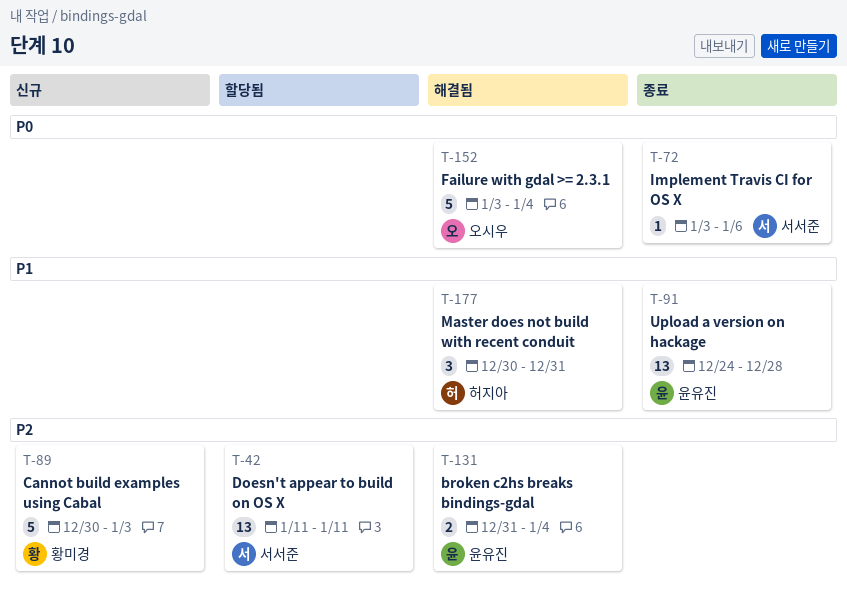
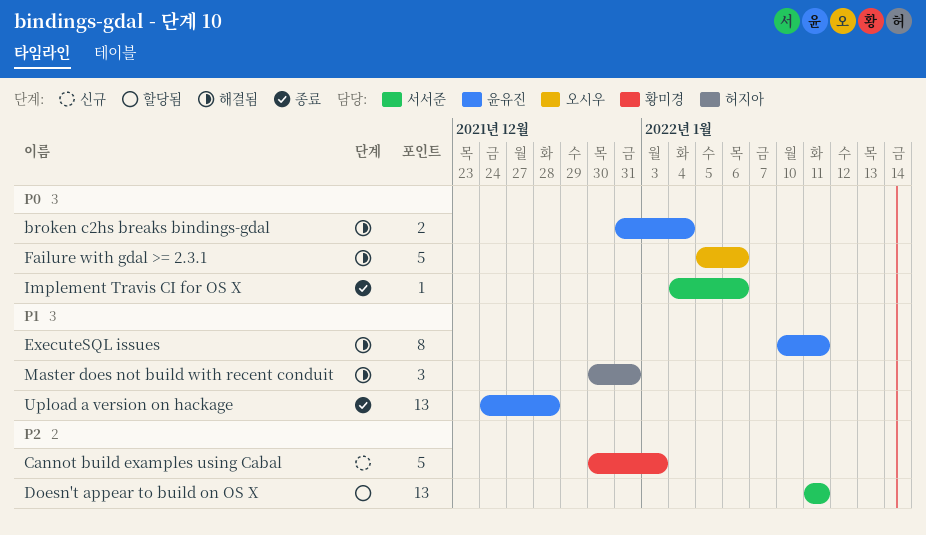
broken c2hs breaks bindings-gdal, priority: P2 -> P0
ExecuteSQL issues: none -> present
Failure with gdal >= 2.3.1, start: Jan 3 -> Jan 5
Failure with gdal >= 2.3.1, due: Jan 4 -> Jan 6
Implement Travis CI for OS X, start: Jan 3 -> Jan 4

